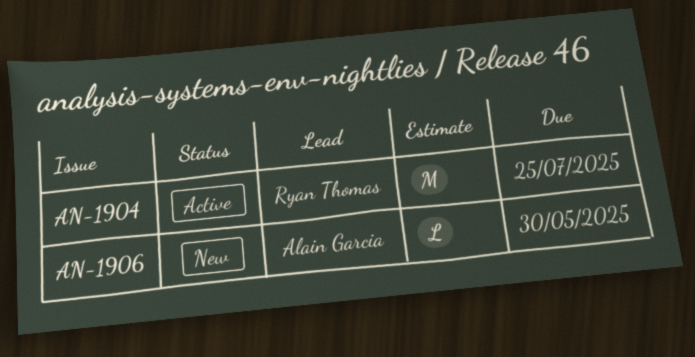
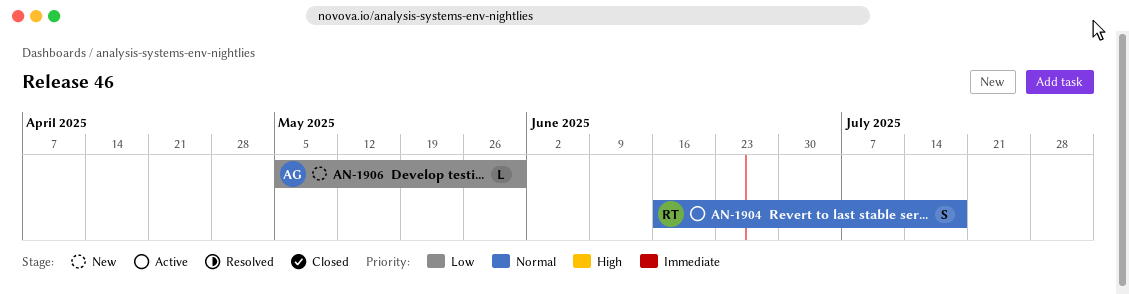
AN-1904, estimate: M -> S
AN-1904, due: Jul 25 -> Jul 18

